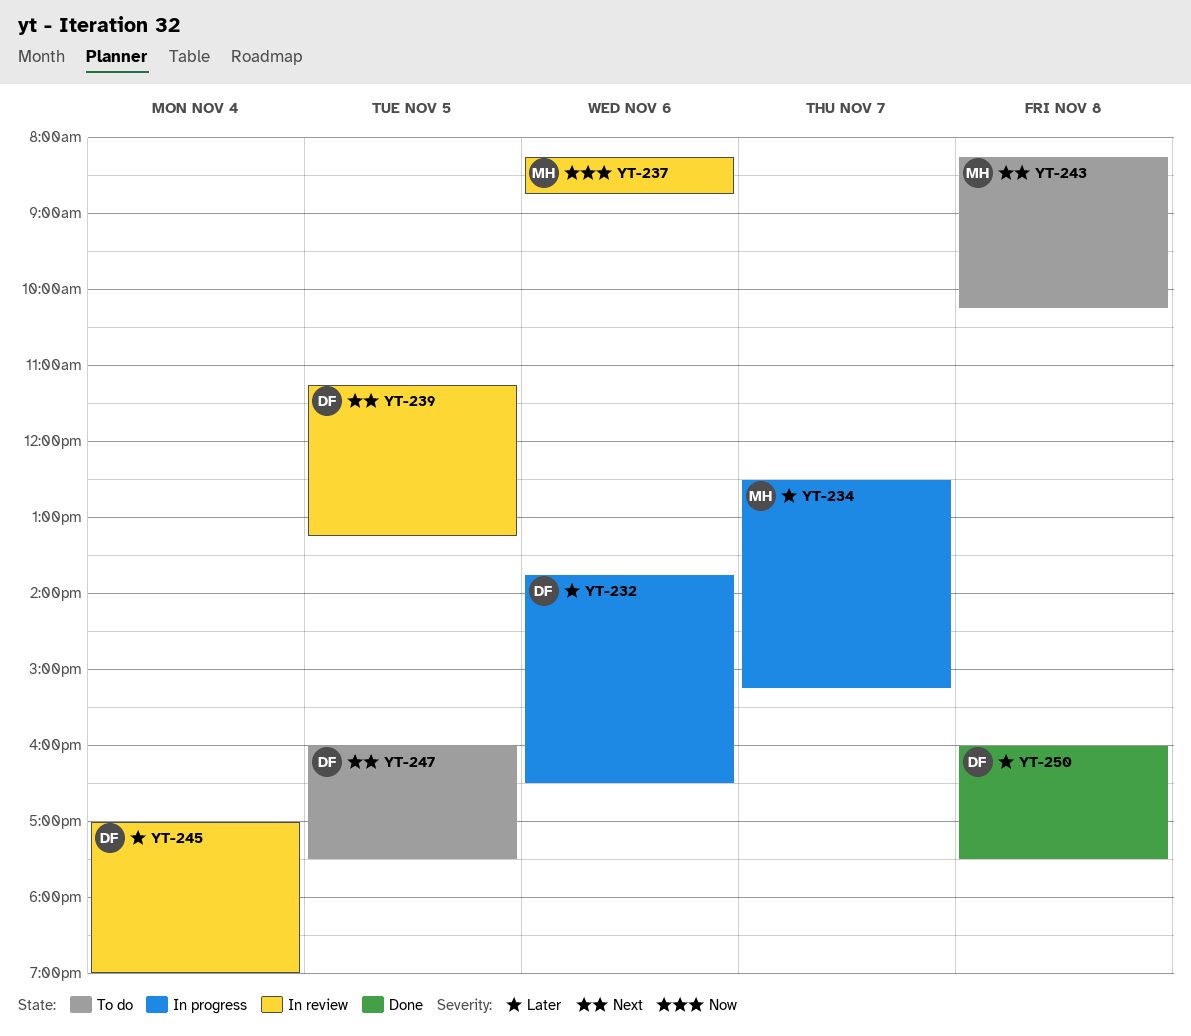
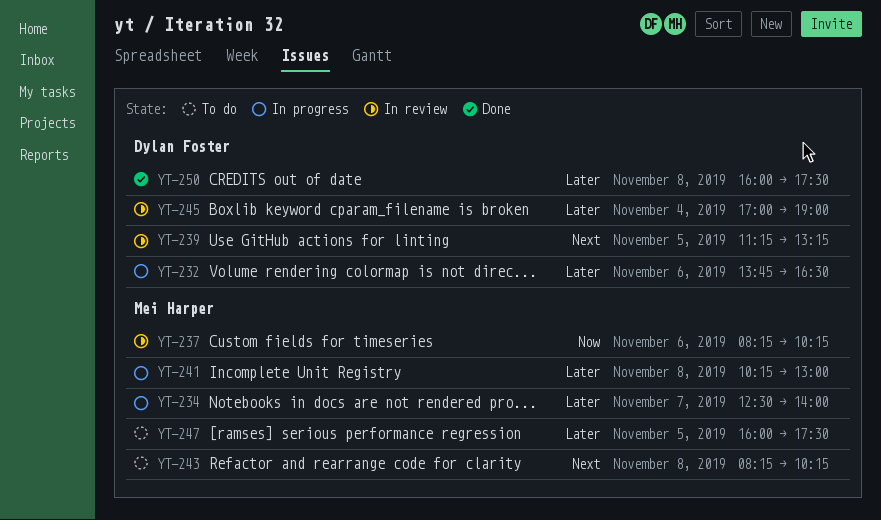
YT-234, ends: 15:15 -> 14:00
YT-237, ends: 08:45 -> 10:15
YT-241: none -> present
YT-247, owner: Dylan Foster -> Mei Harper
YT-247, priority: Next -> Later

